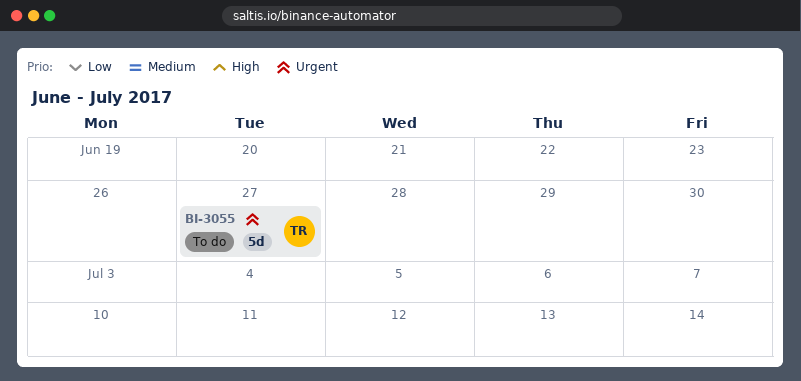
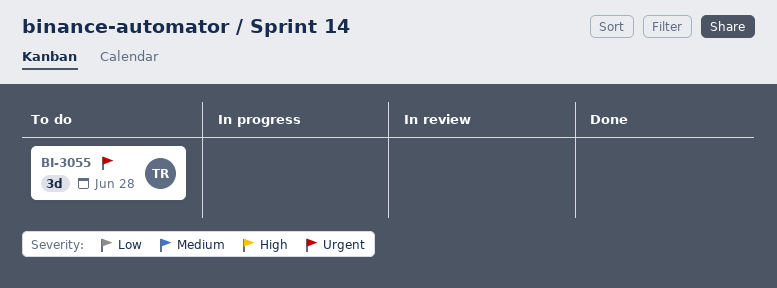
BI-3055, estimate: 5d -> 3d
BI-3055, due: Jun 27 -> Jun 28

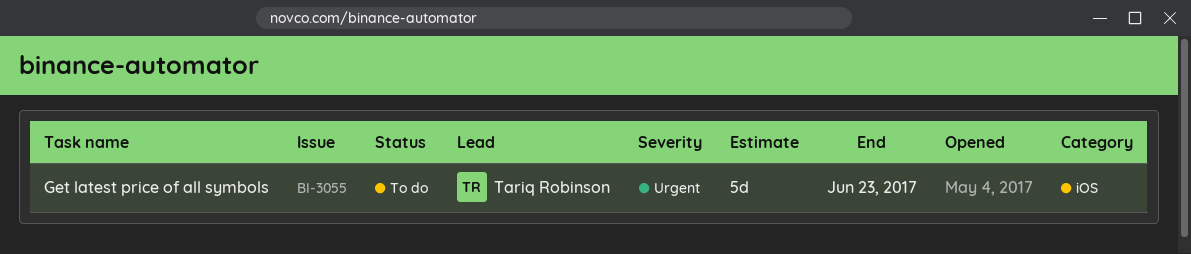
BI-3055, estimate: 3d -> 5d
BI-3055, due: Jun 28 -> Jun 23

